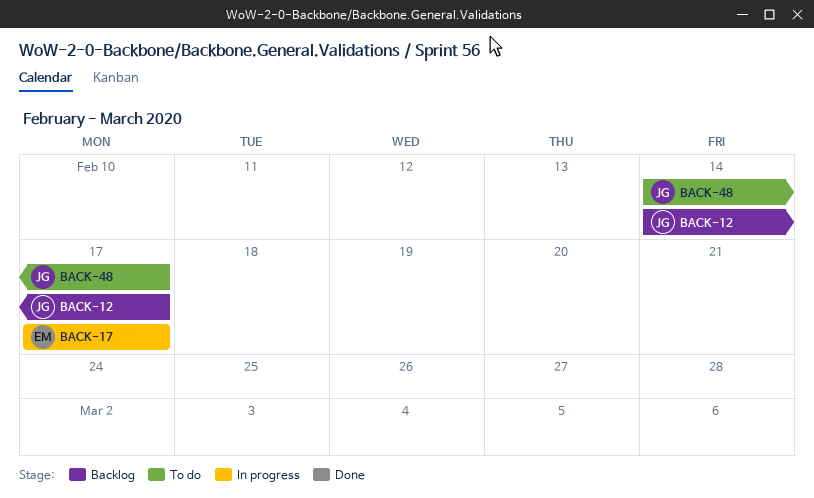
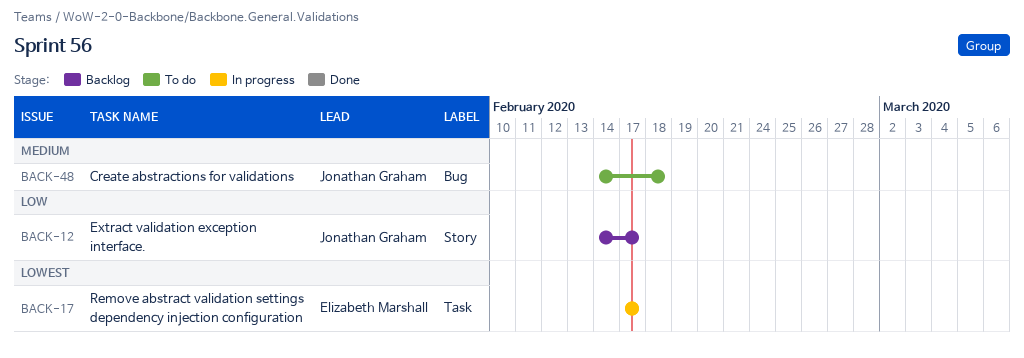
BACK-48, due: Feb 17 -> Feb 18

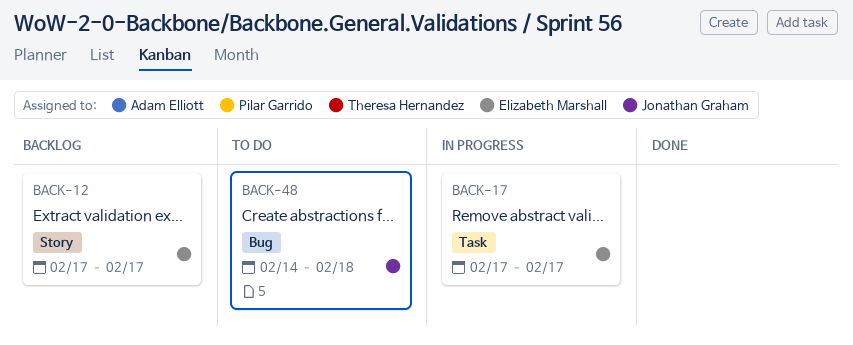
BACK-12, owner: Jonathan Graham -> Elizabeth Marshall
BACK-12, start: Feb 14 -> Feb 17

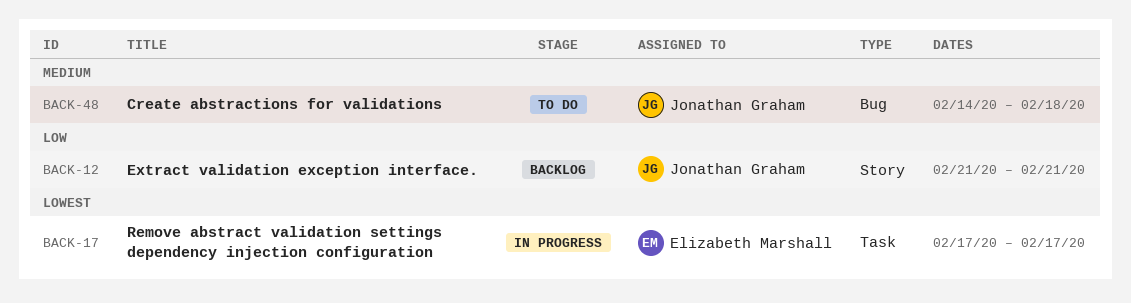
BACK-12, owner: Elizabeth Marshall -> Jonathan Graham
BACK-12, start: Feb 17 -> Feb 21
BACK-12, due: Feb 17 -> Feb 21

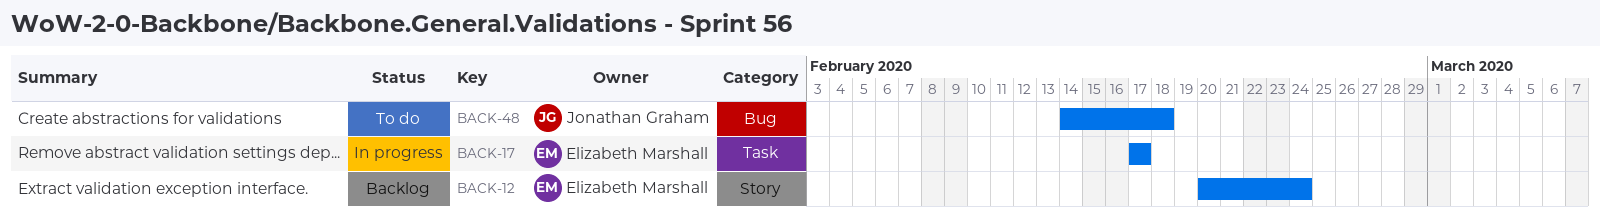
BACK-12, owner: Jonathan Graham -> Elizabeth Marshall
BACK-12, start: Feb 21 -> Feb 20
BACK-12, due: Feb 21 -> Feb 24

